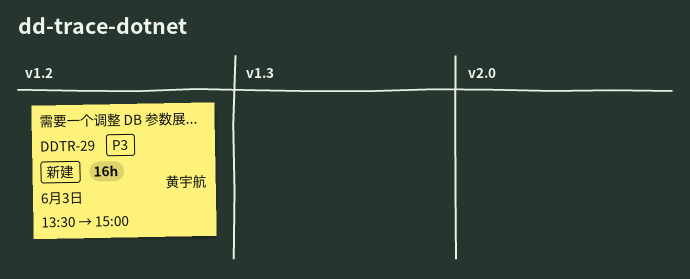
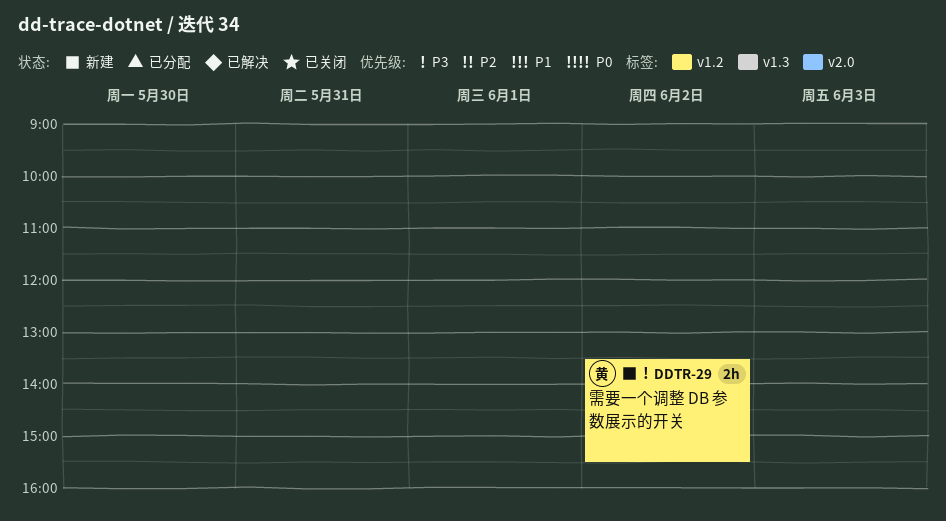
DDTR-29, estimate: 16h -> 2h
DDTR-29, day: Jun 3 -> Jun 2
DDTR-29, ends: 15:00 -> 15:30

